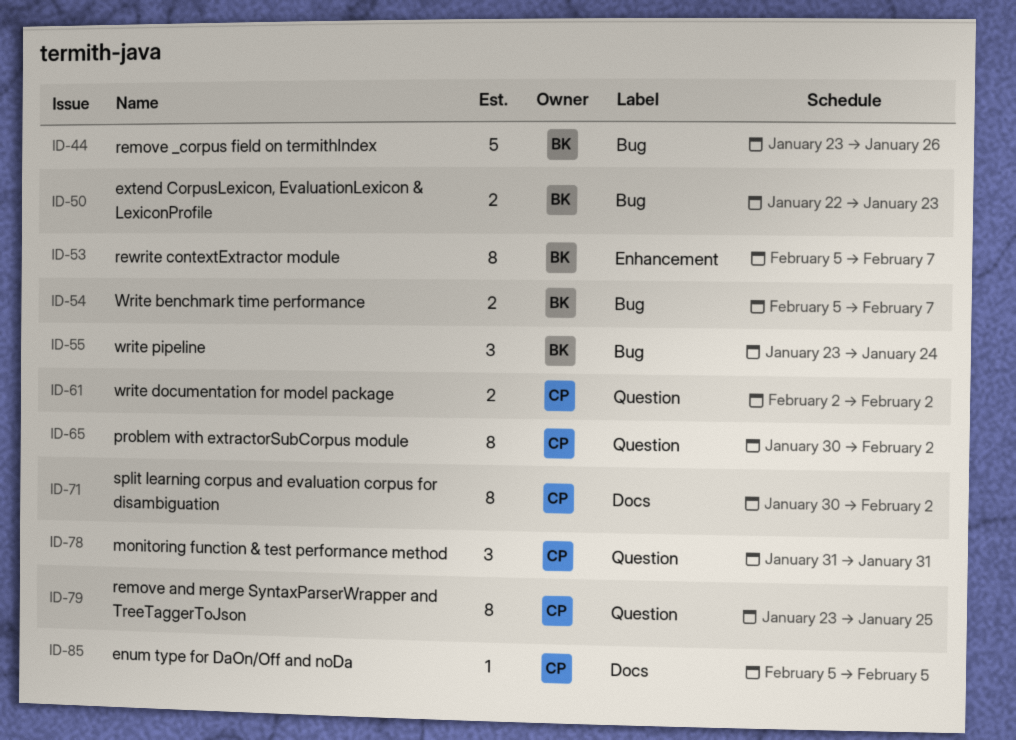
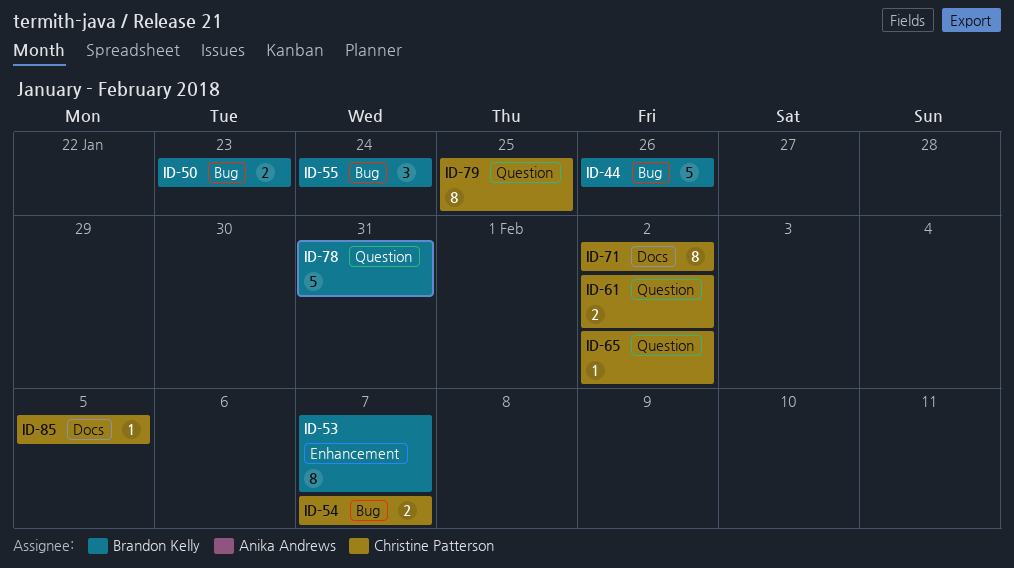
ID-54, owner: Brandon Kelly -> Christine Patterson
ID-65, estimate: 8 -> 1
ID-78, owner: Christine Patterson -> Brandon Kelly
ID-78, estimate: 3 -> 5

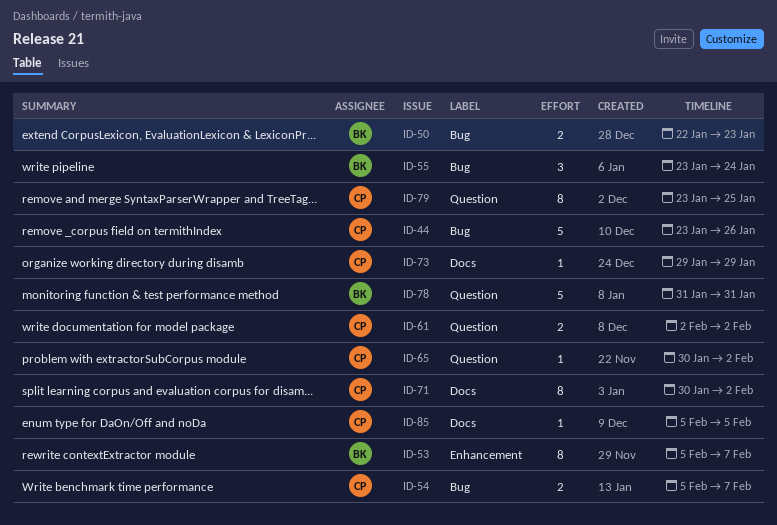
ID-44, owner: Brandon Kelly -> Christine Patterson
ID-73: none -> present

